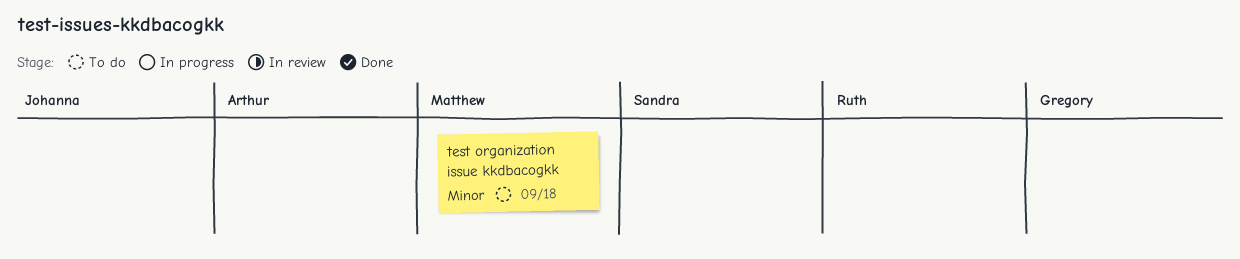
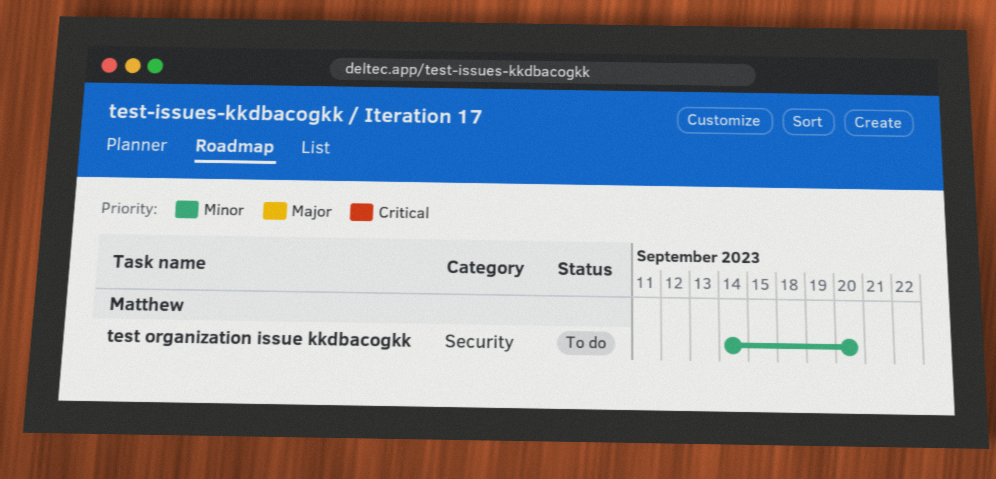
test organization issue kkdbacogkk, due: Sep 18 -> Sep 20

